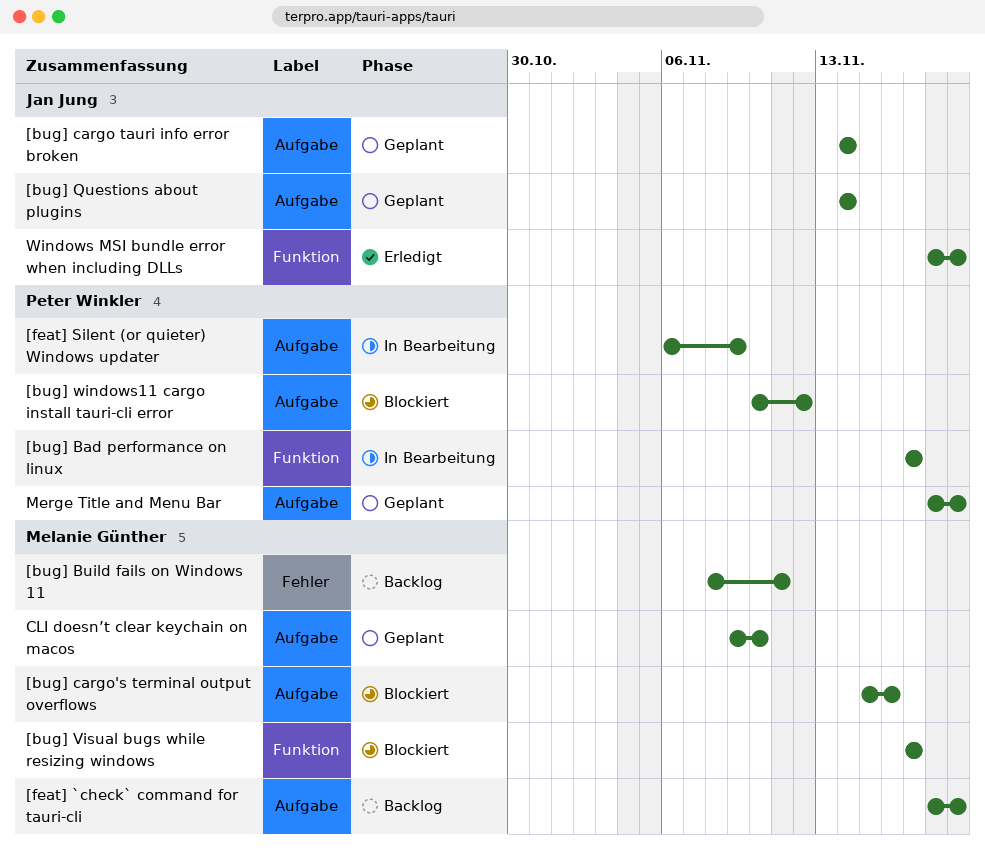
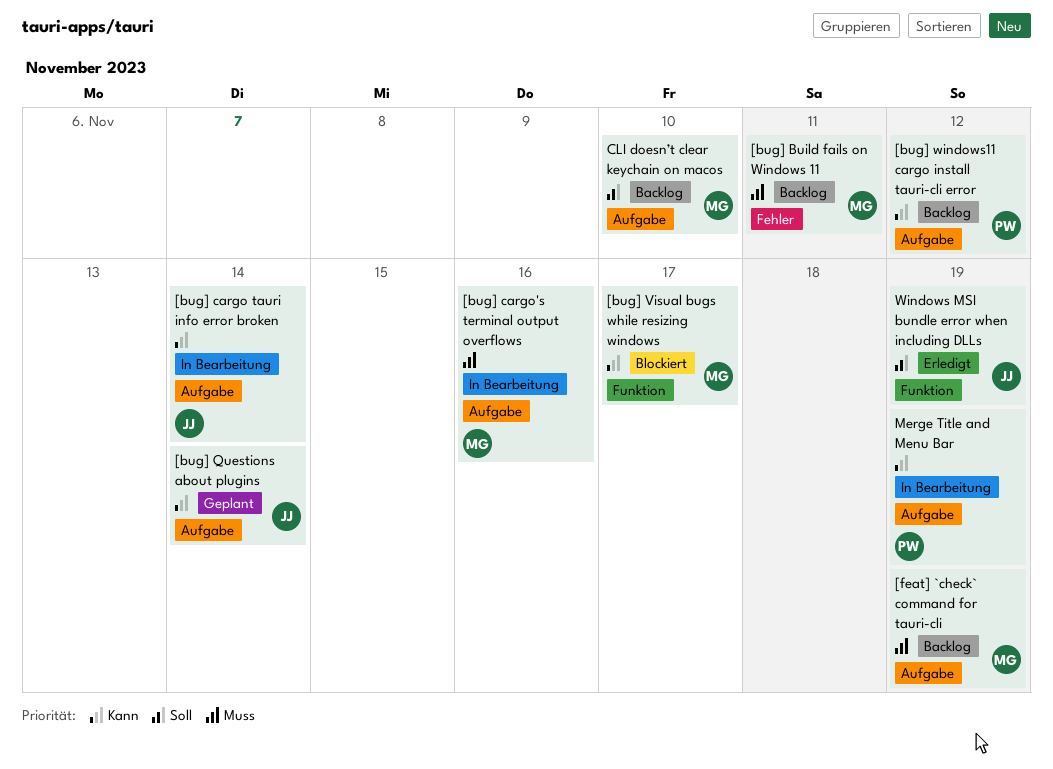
[bug] Bad performance on linux: present -> none
[bug] cargo tauri info error broken, status: Geplant -> In Bearbeitung
[bug] cargo's terminal output overflows, status: Blockiert -> In Bearbeitung
[bug] windows11 cargo install tauri-cli error, status: Blockiert -> Backlog
[feat] Silent (or quieter) Windows updater: present -> none
CLI doesn’t clear keychain on macos, status: Geplant -> Backlog
Merge Title and Menu Bar, status: Geplant -> In Bearbeitung

